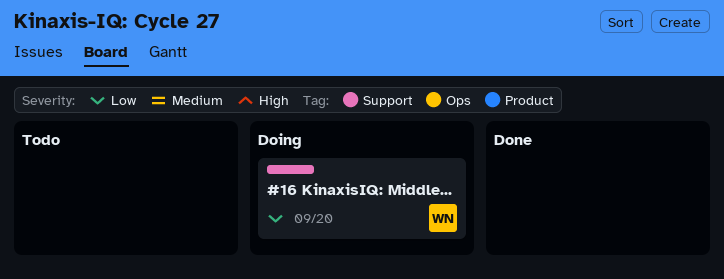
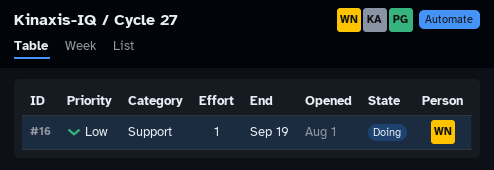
#16, due: Sep 20 -> Sep 19

